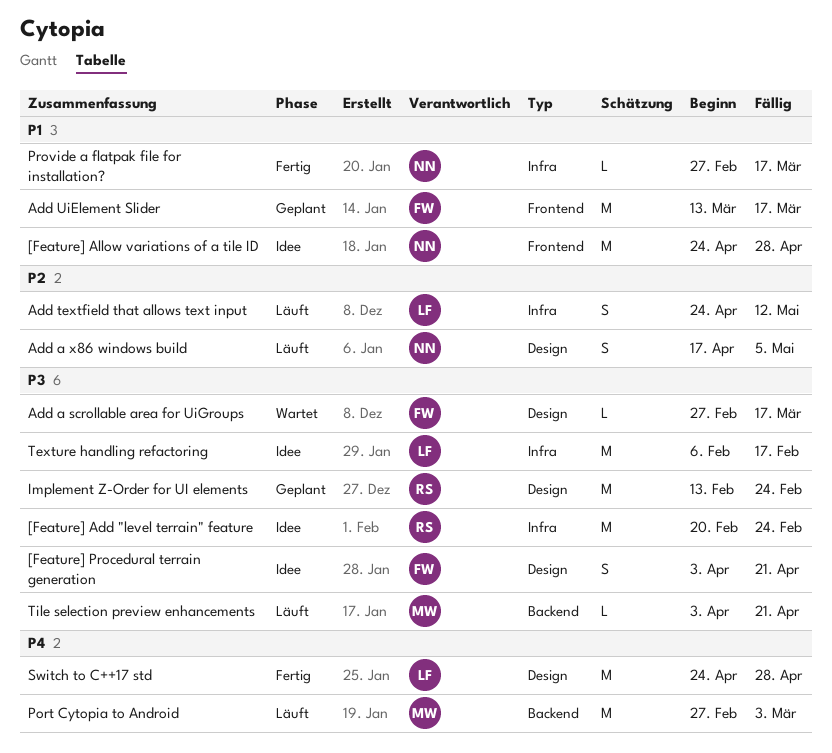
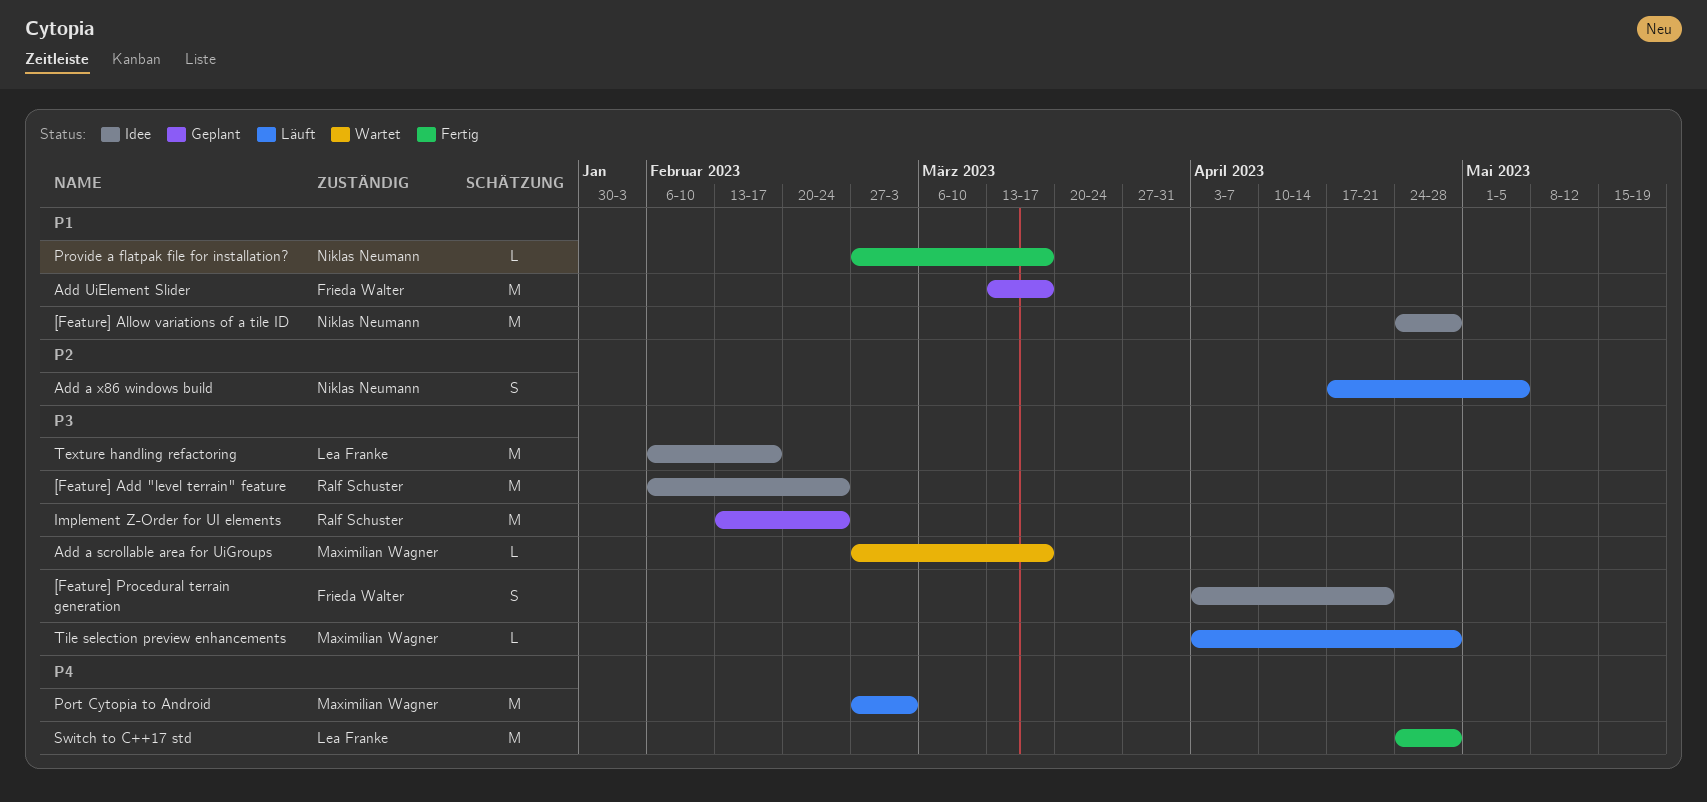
[Feature] Add "level terrain" feature, start: Feb 20 -> Feb 6
Add a scrollable area for UiGroups, owner: Frieda Walter -> Maximilian Wagner
Add textfield that allows text input: present -> none
Tile selection preview enhancements, due: Apr 21 -> Apr 28

